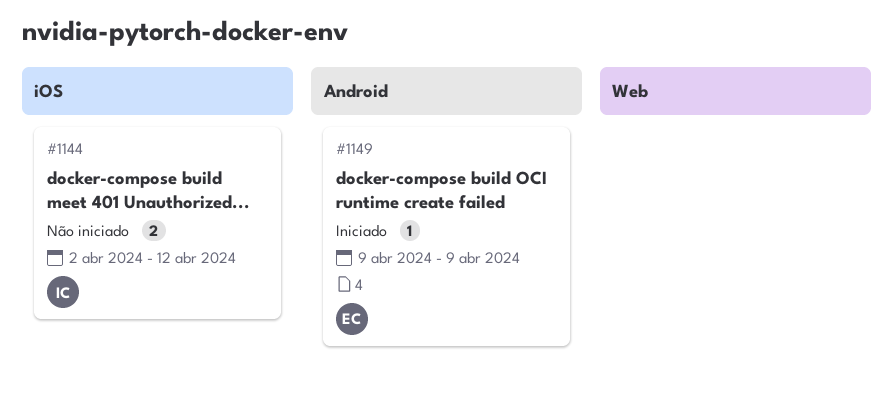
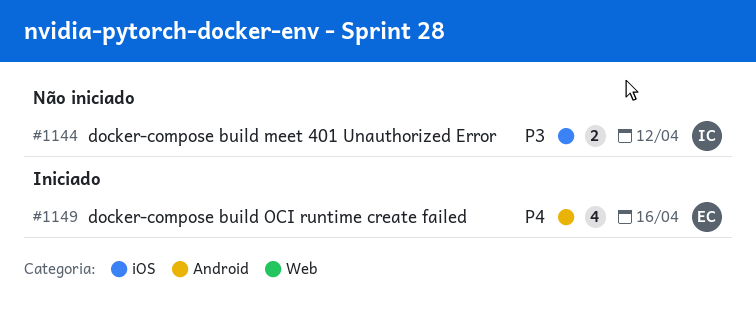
#1149, estimate: 1 -> 4
#1149, due: Apr 9 -> Apr 16

